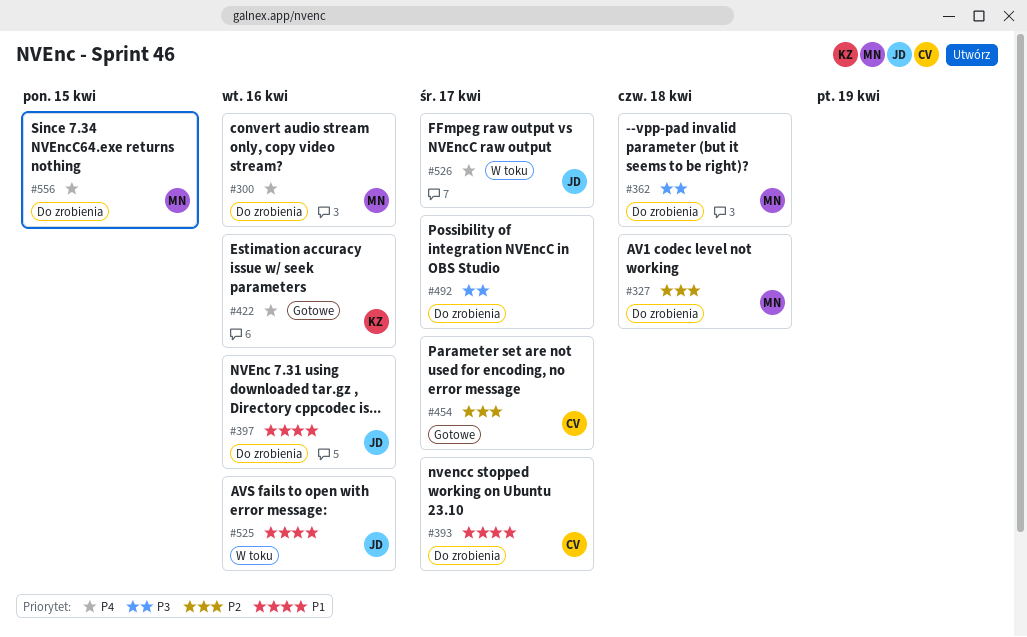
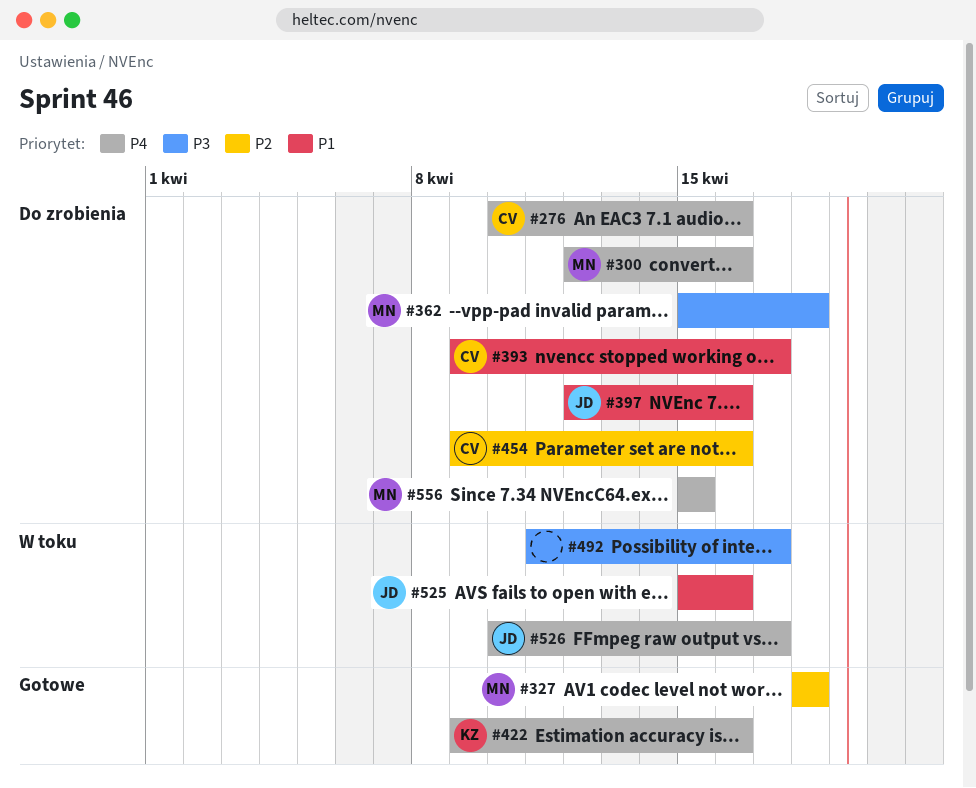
#276: none -> present
#327, status: Do zrobienia -> Gotowe
#454, status: Gotowe -> Do zrobienia
#454, due: Apr 17 -> Apr 16
#492, status: Do zrobienia -> W toku

